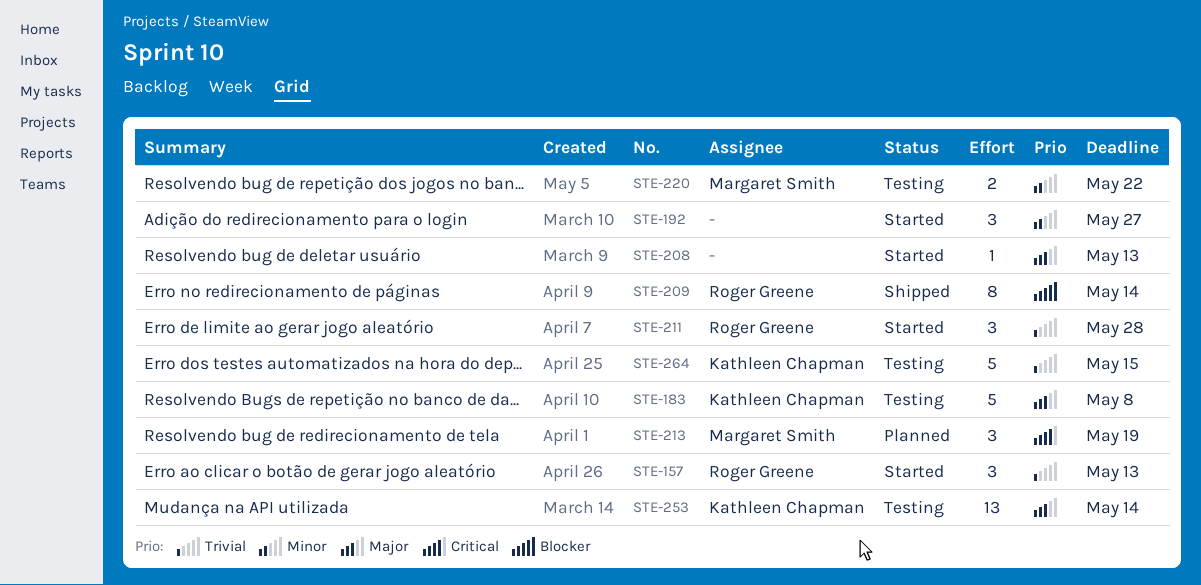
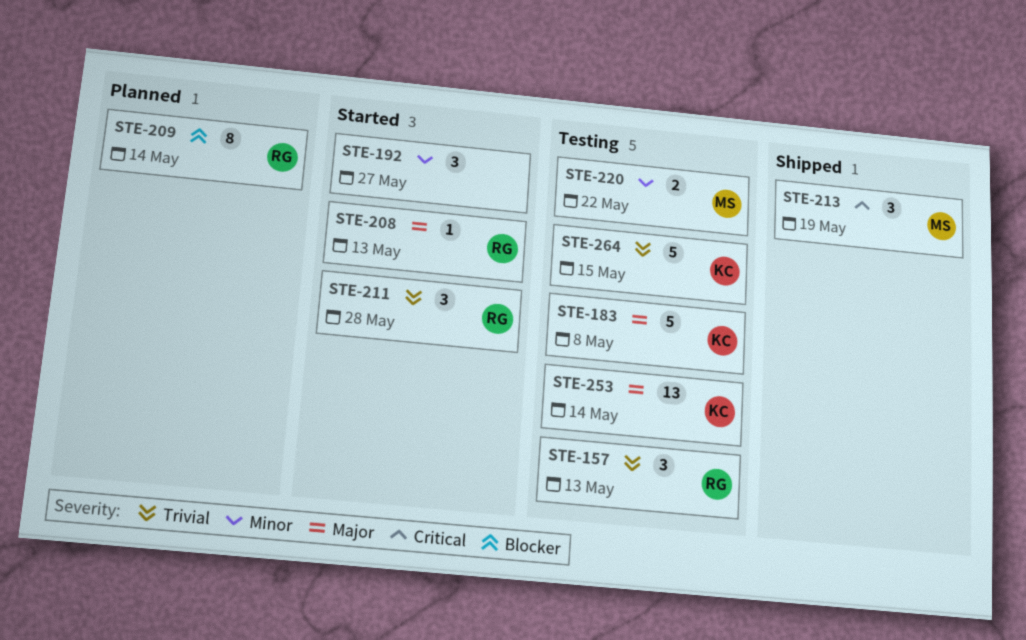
STE-157, status: Started -> Testing
STE-208, owner: none -> Roger Greene
STE-209, status: Shipped -> Planned
STE-213, status: Planned -> Shipped

